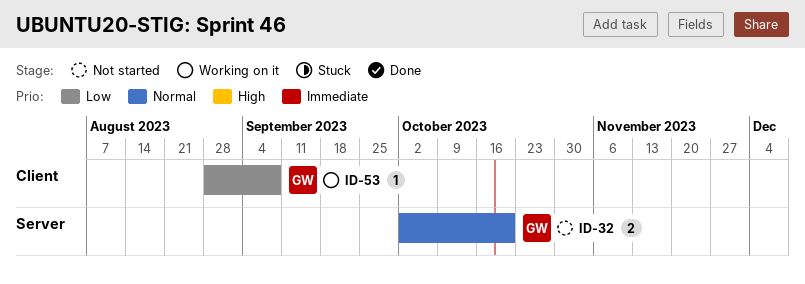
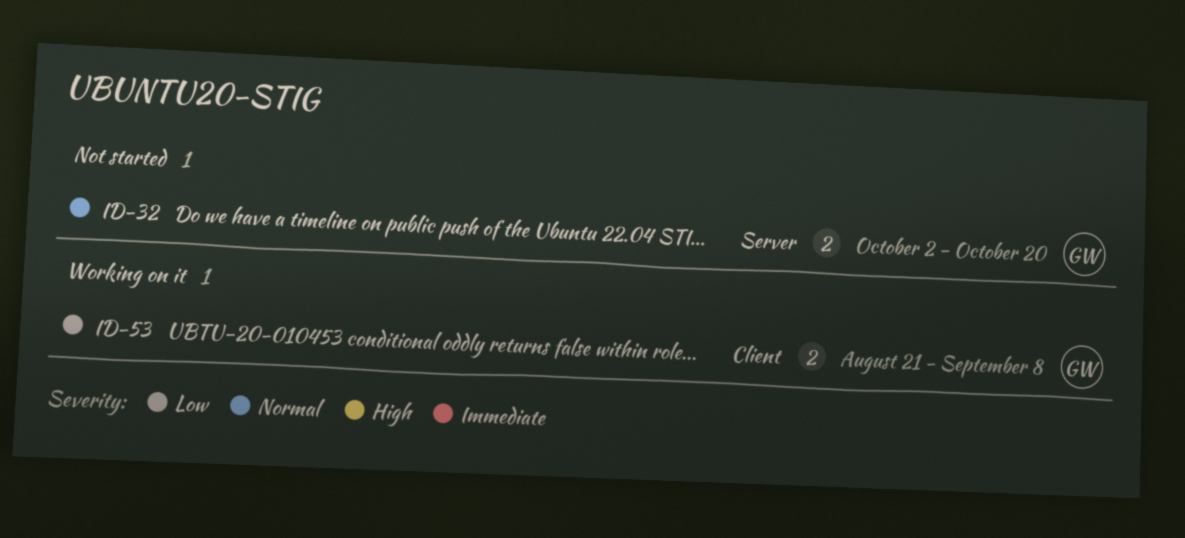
ID-53, estimate: 1 -> 2
ID-53, start: Aug 28 -> Aug 21

